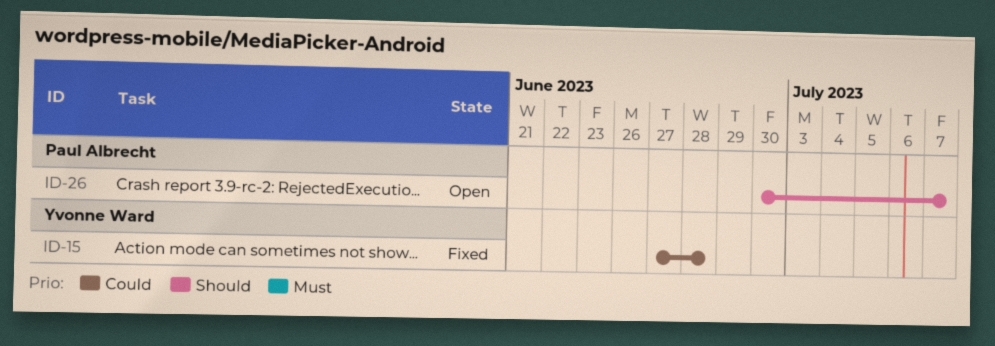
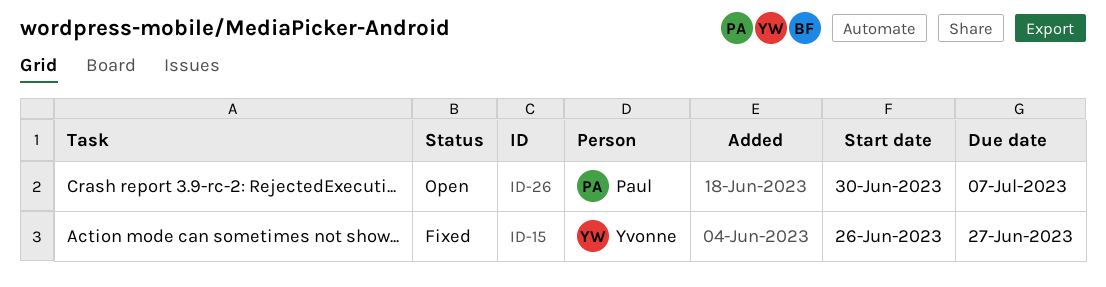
ID-15, start: Jun 27 -> Jun 26
ID-15, due: Jun 28 -> Jun 27

